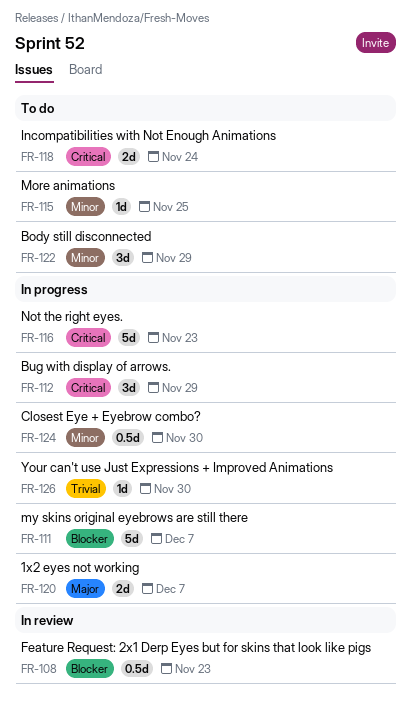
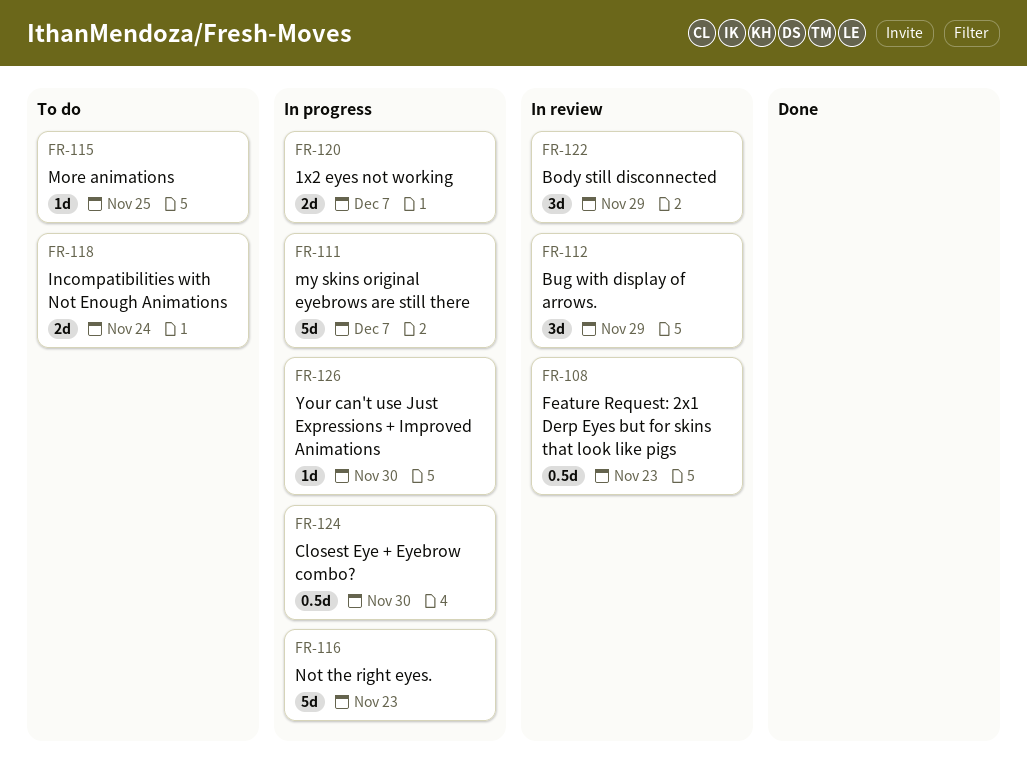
FR-112, status: In progress -> In review
FR-122, status: To do -> In review

